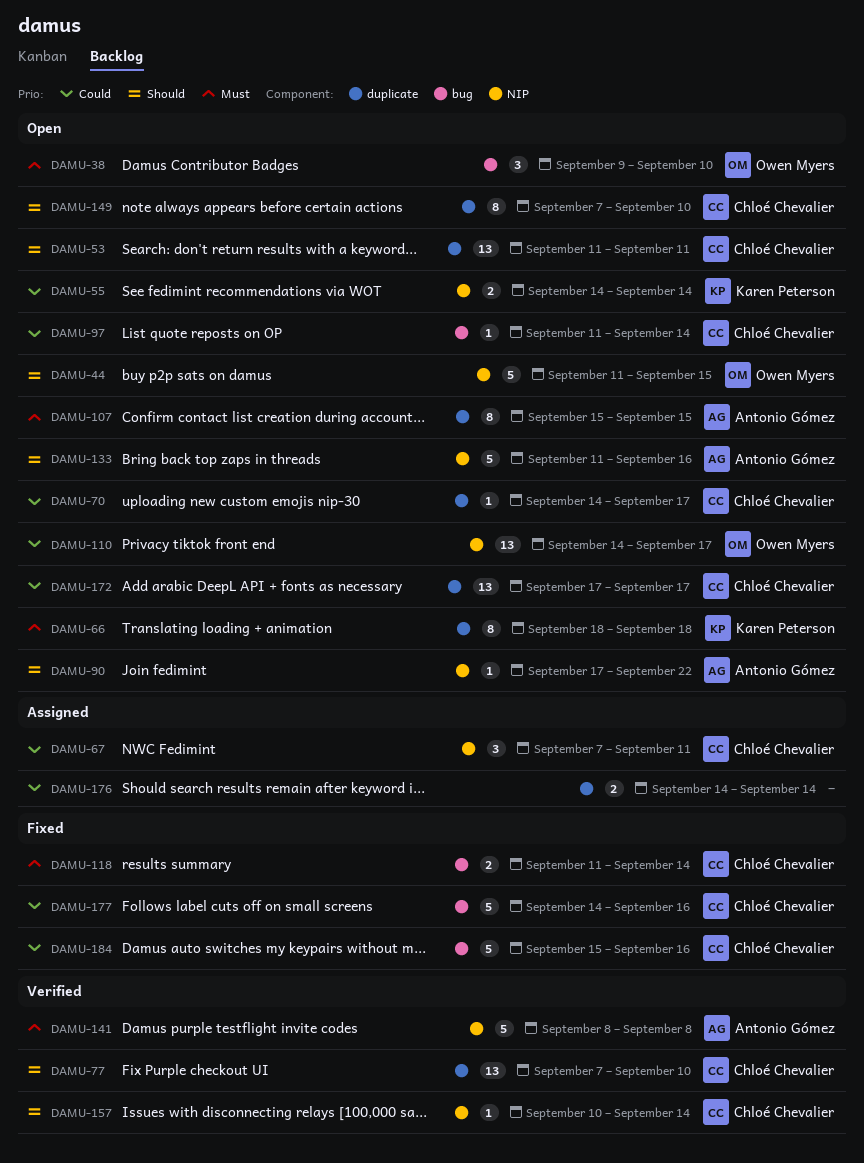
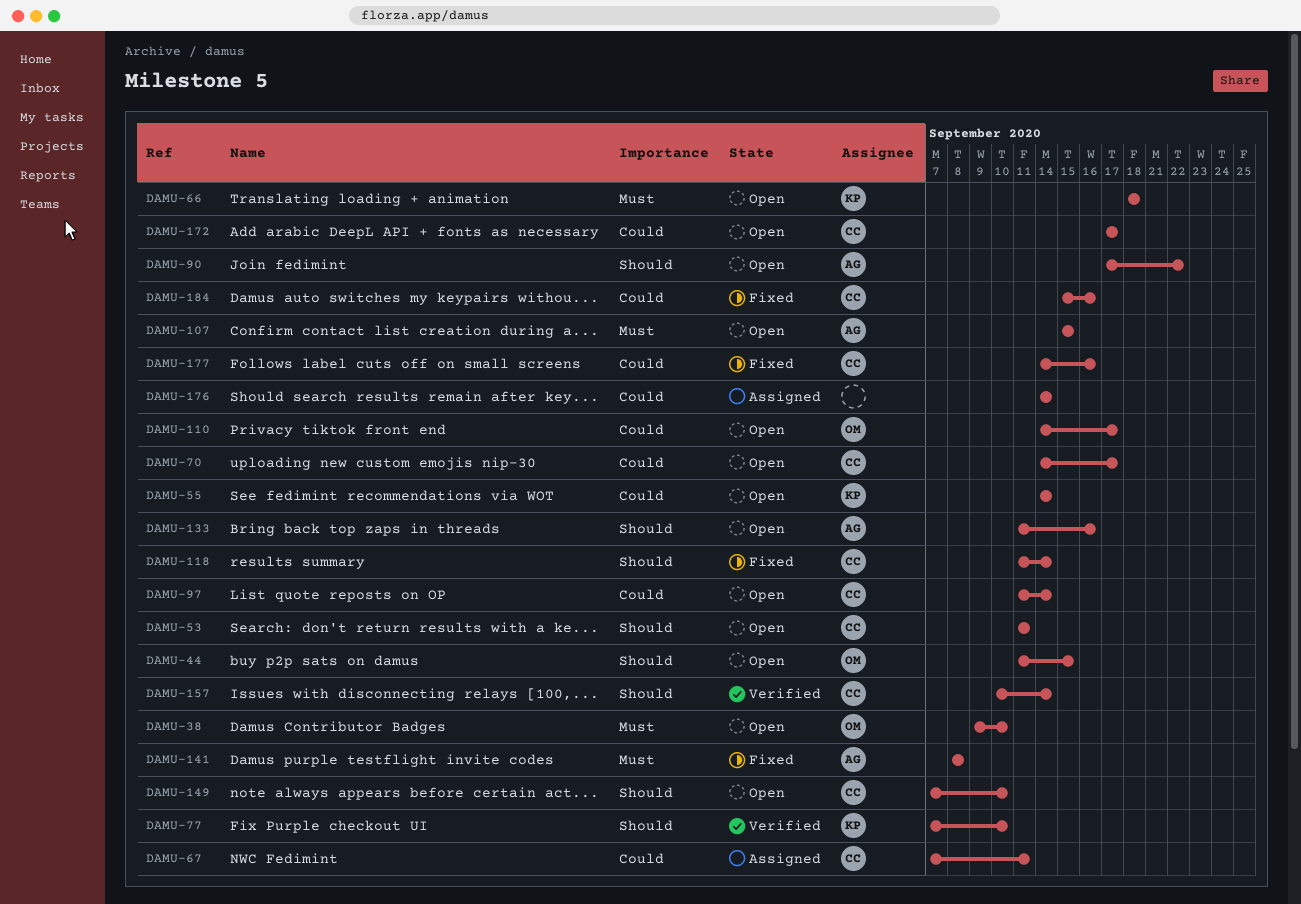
DAMU-77, owner: Chloé Chevalier -> Karen Peterson
DAMU-118, priority: Must -> Should
DAMU-141, status: Verified -> Fixed

